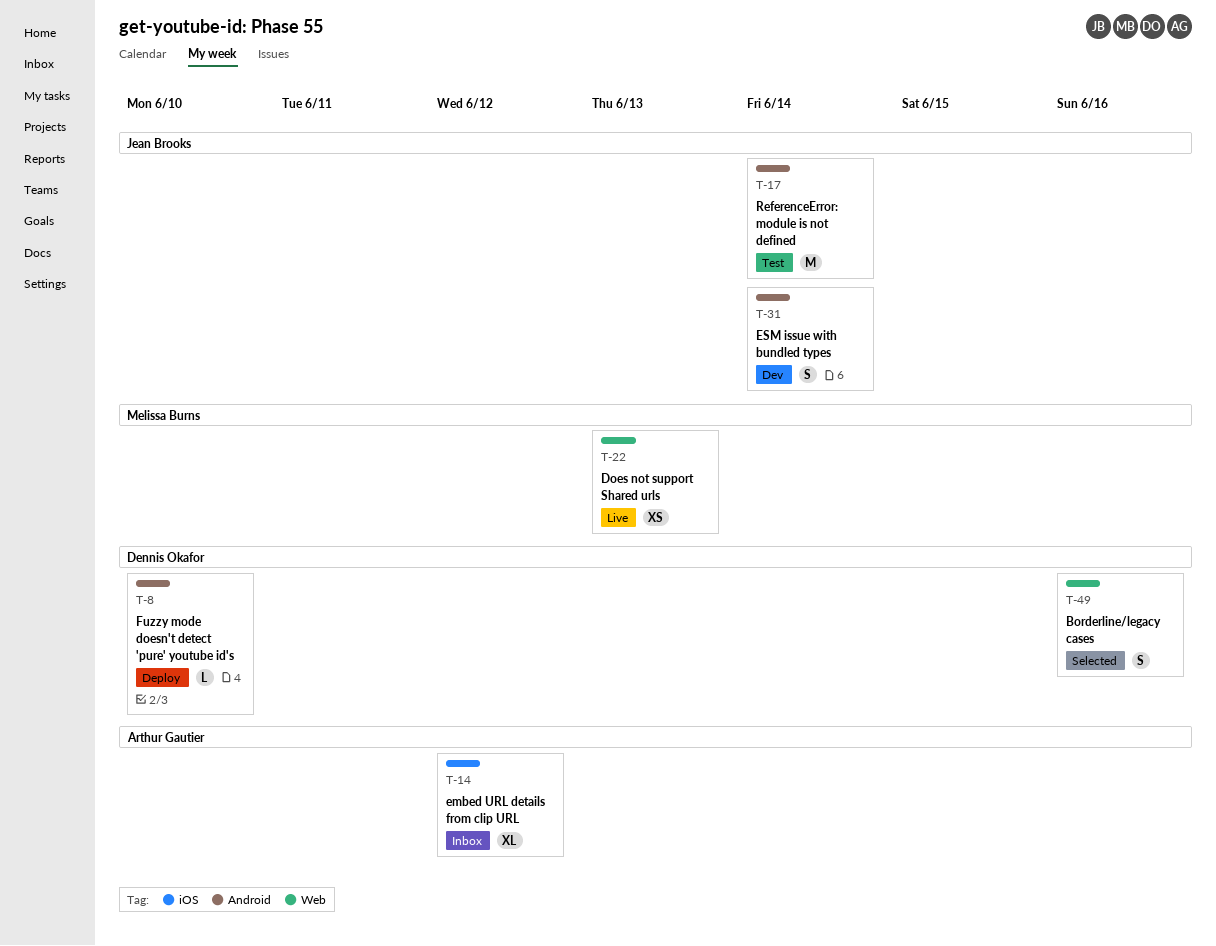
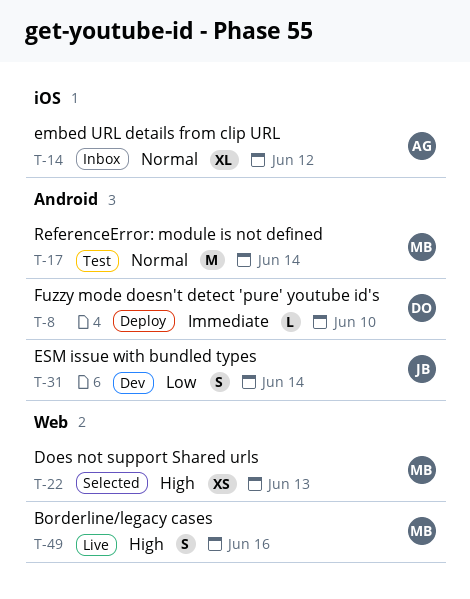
T-17, owner: Jean Brooks -> Melissa Burns
T-22, status: Live -> Selected
T-49, status: Selected -> Live
T-49, owner: Dennis Okafor -> Melissa Burns

